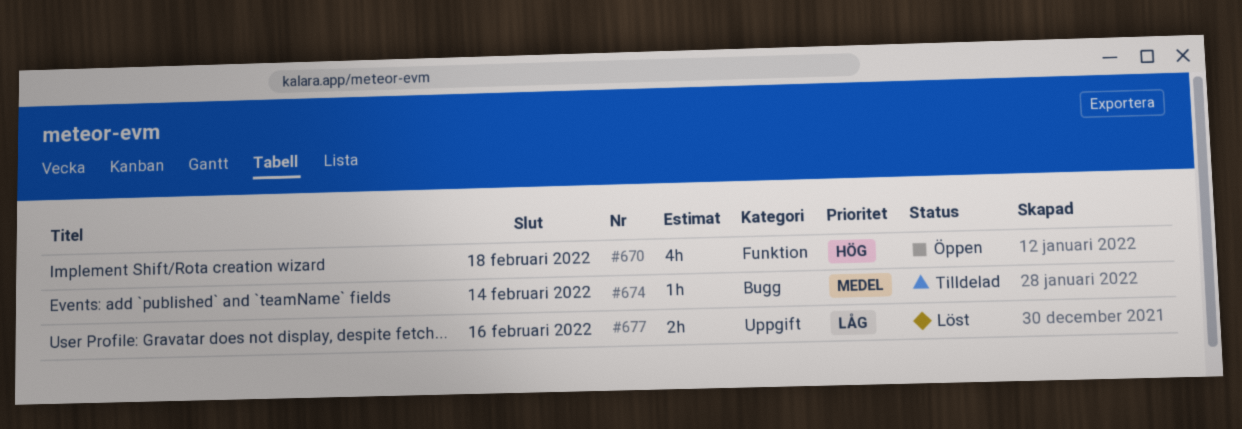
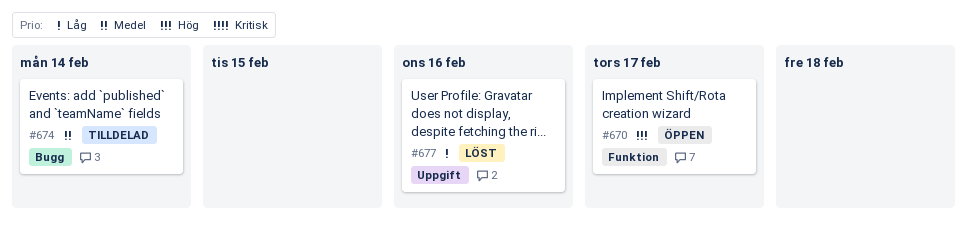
#670, due: Feb 18 -> Feb 17

